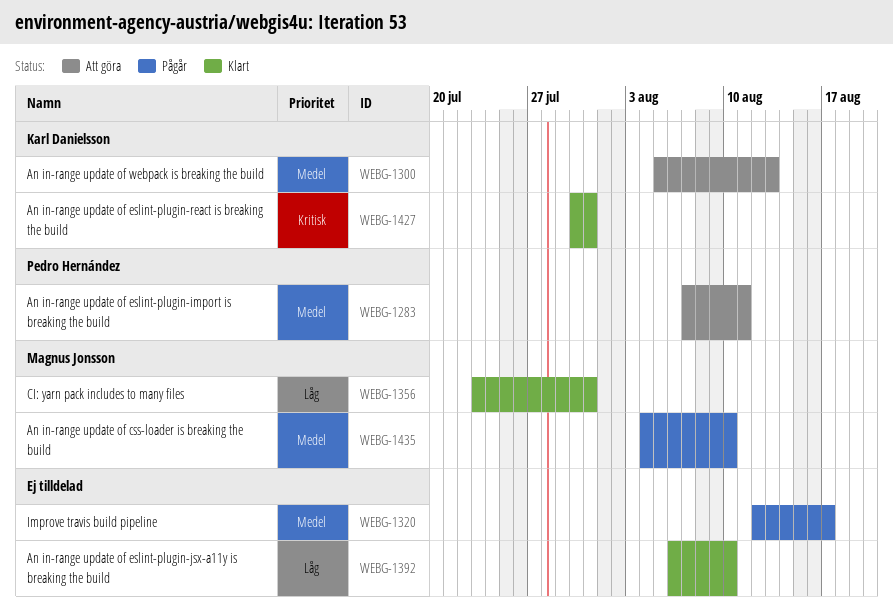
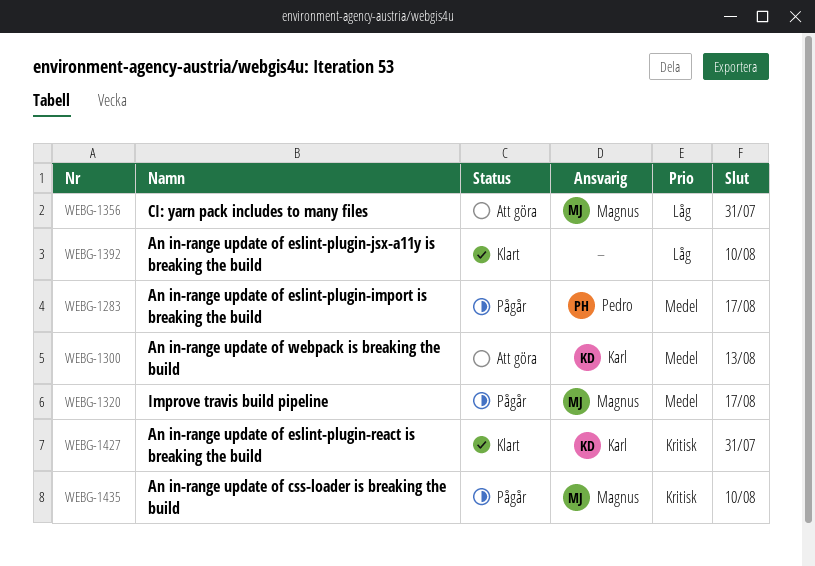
WEBG-1283, status: Att göra -> Pågår
WEBG-1283, due: Aug 11 -> Aug 17
WEBG-1320, owner: none -> Magnus Jonsson
WEBG-1356, status: Klart -> Att göra
WEBG-1435, priority: Medel -> Kritisk

